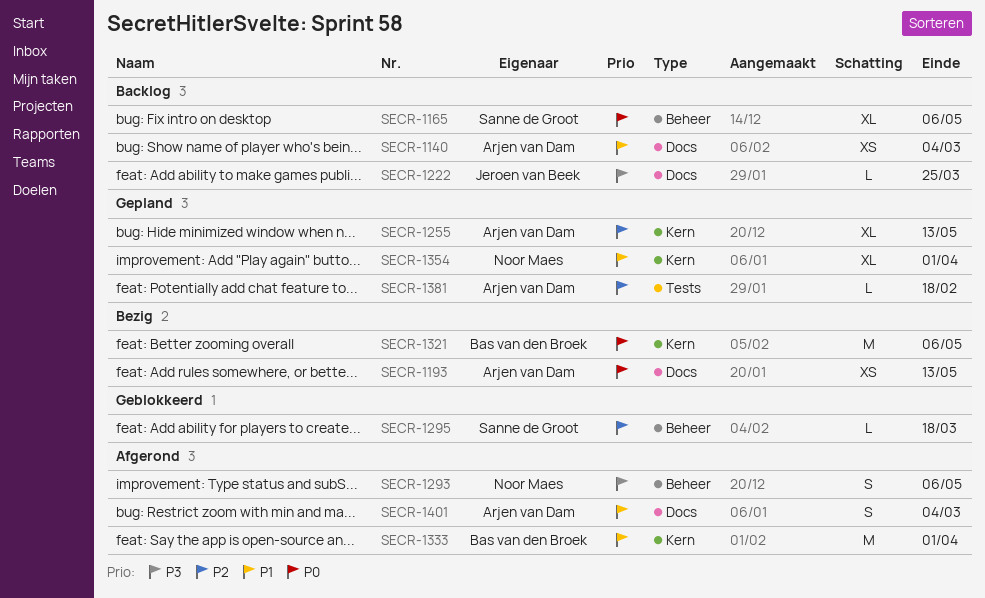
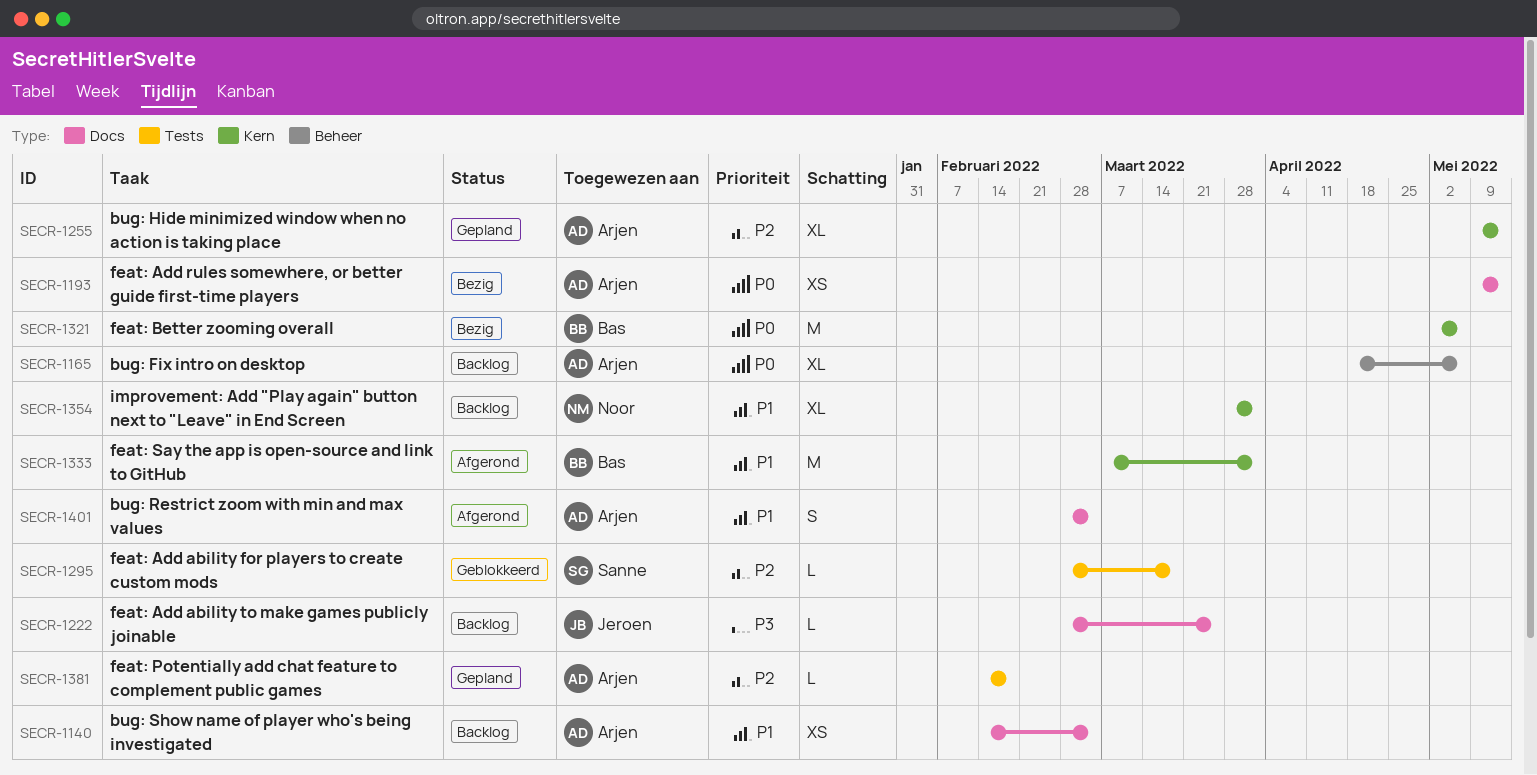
SECR-1165, owner: Sanne de Groot -> Arjen van Dam
SECR-1293: present -> none
SECR-1295, label: Beheer -> Tests
SECR-1354, status: Gepland -> Backlog

